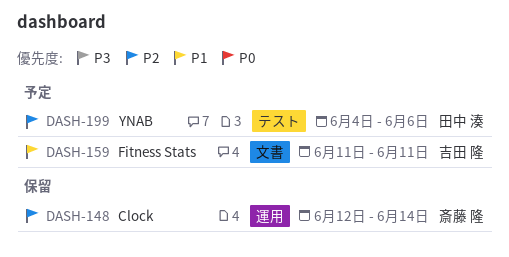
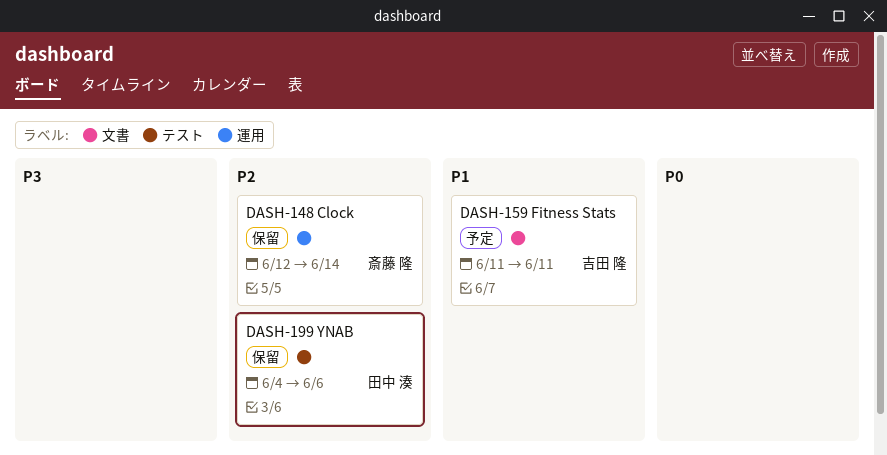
DASH-199, status: 予定 -> 保留

